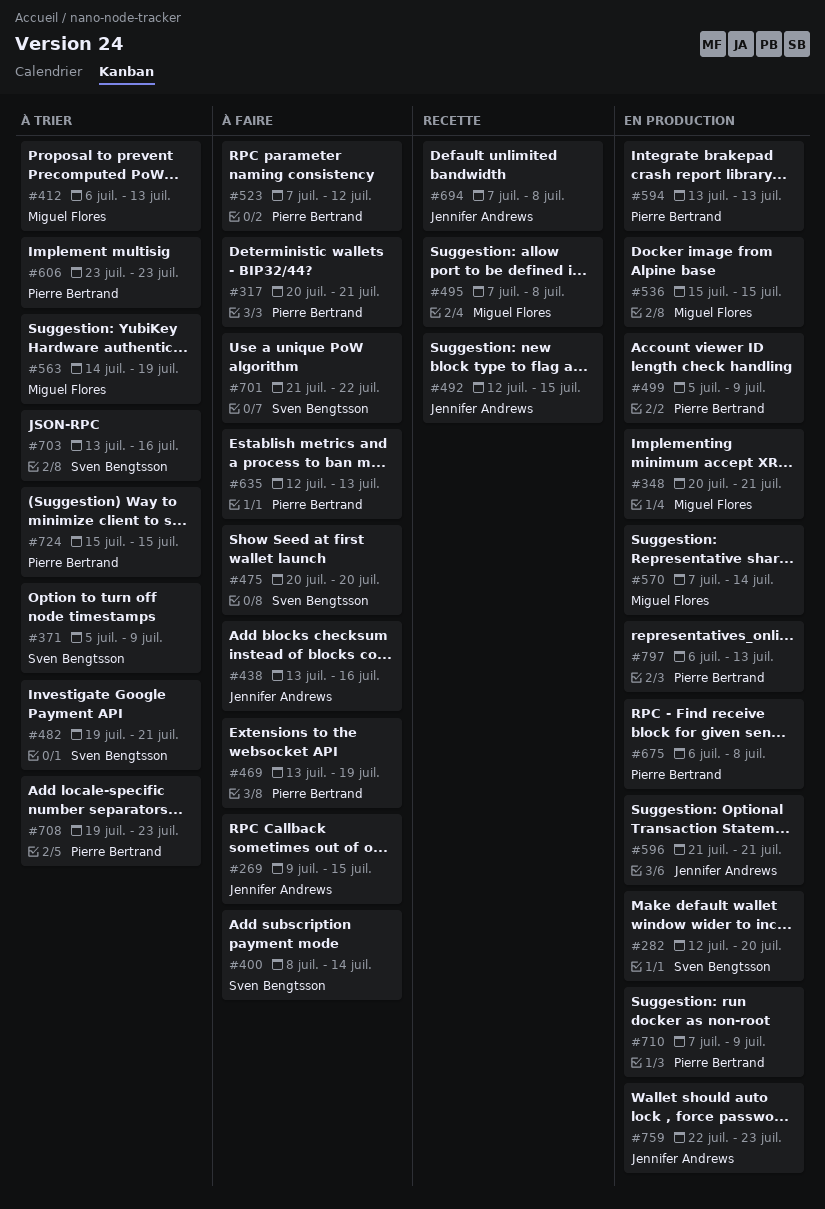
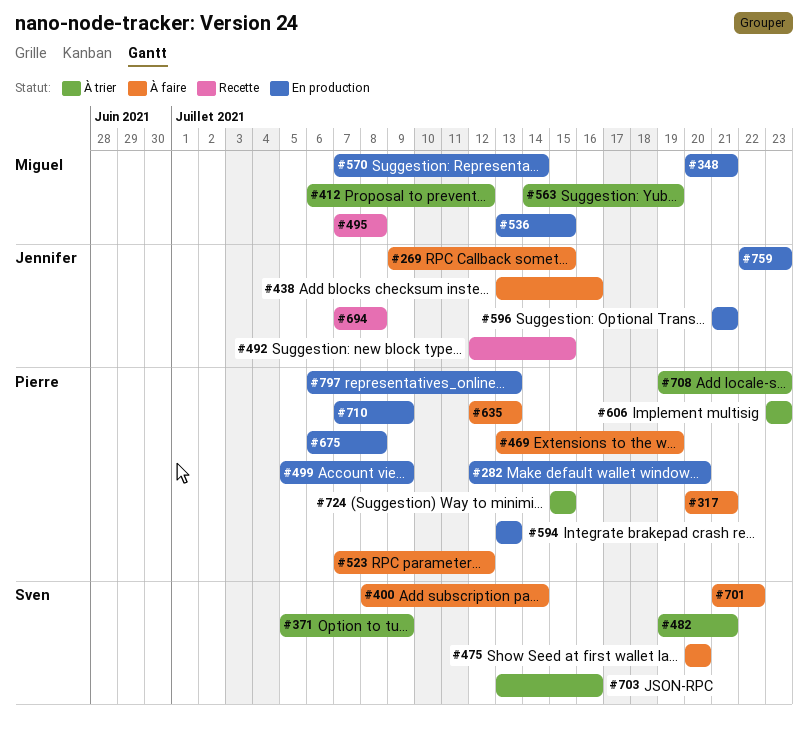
#282, owner: Sven Bengtsson -> Pierre Bertrand
#412, due: Jul 13 -> Jul 12
#536, start: Jul 15 -> Jul 13

